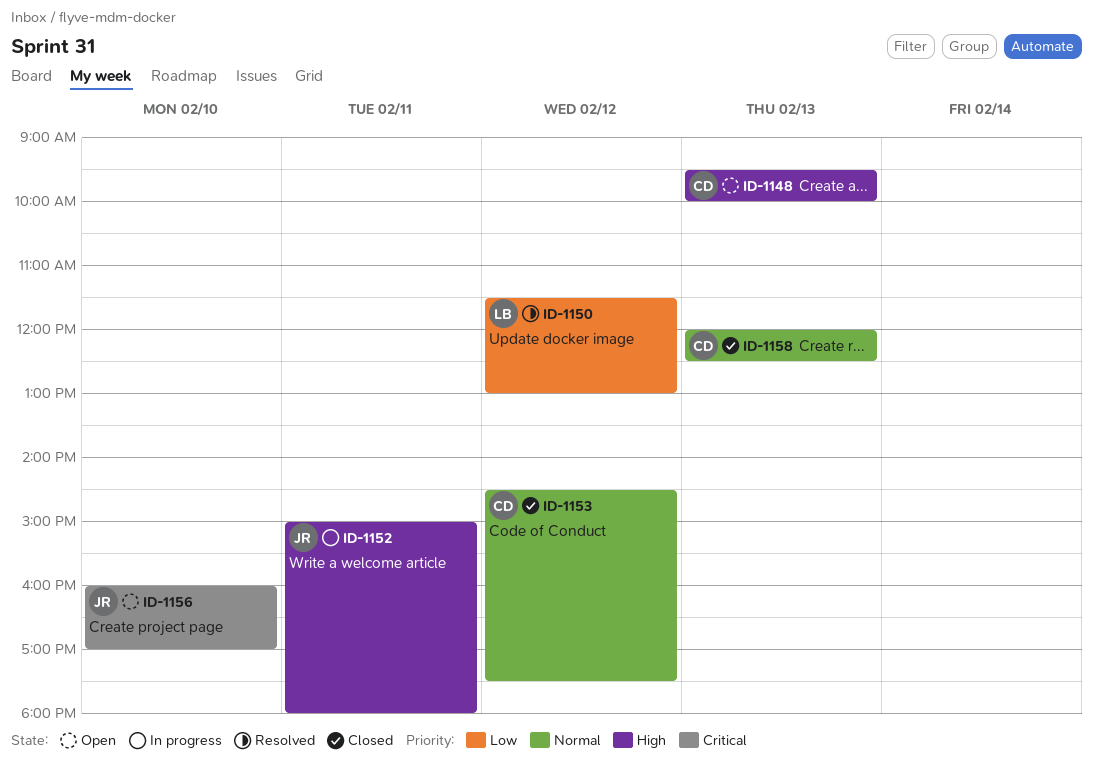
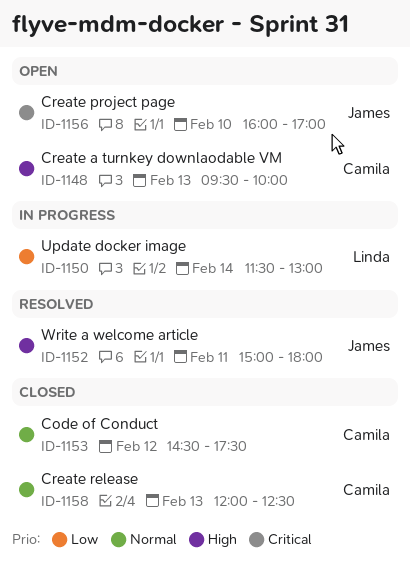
ID-1150, status: Resolved -> In progress
ID-1150, day: Feb 12 -> Feb 14
ID-1152, status: In progress -> Resolved

